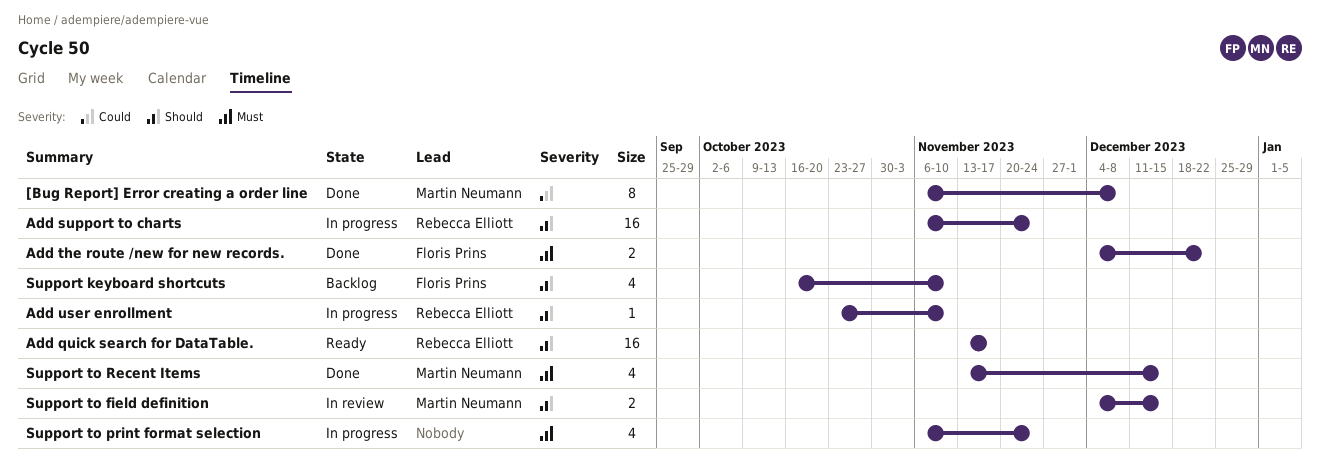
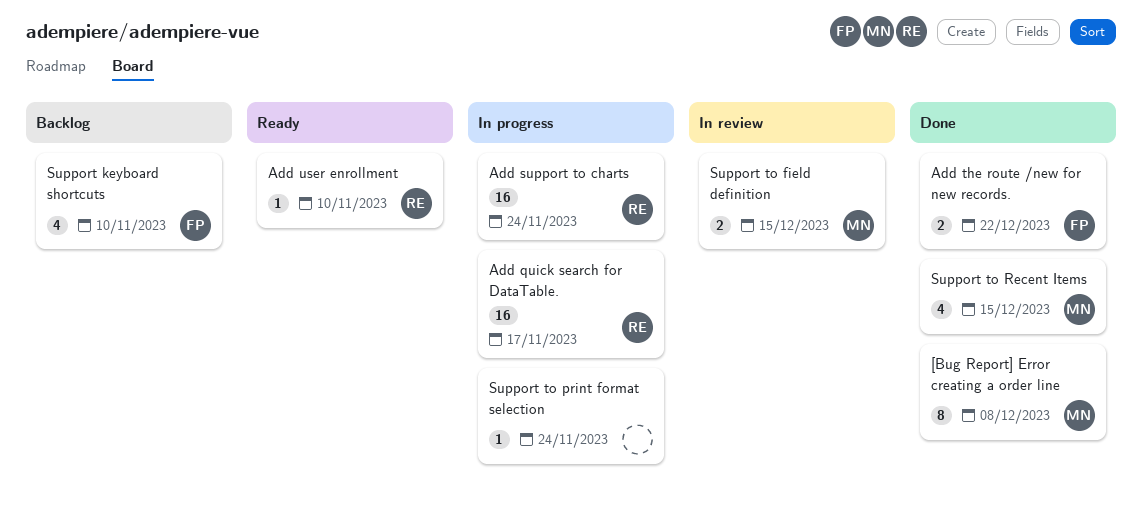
Add quick search for DataTable., status: Ready -> In progress
Add user enrollment, status: In progress -> Ready
Support to print format selection, estimate: 4 -> 1

